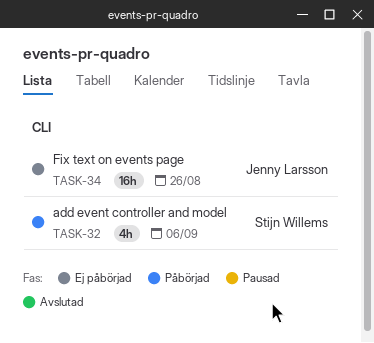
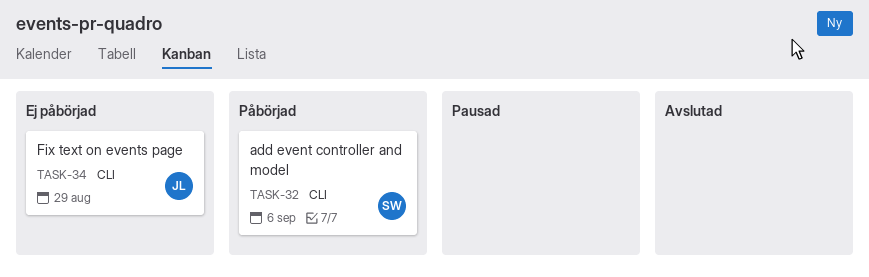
TASK-34, due: Aug 26 -> Aug 29

